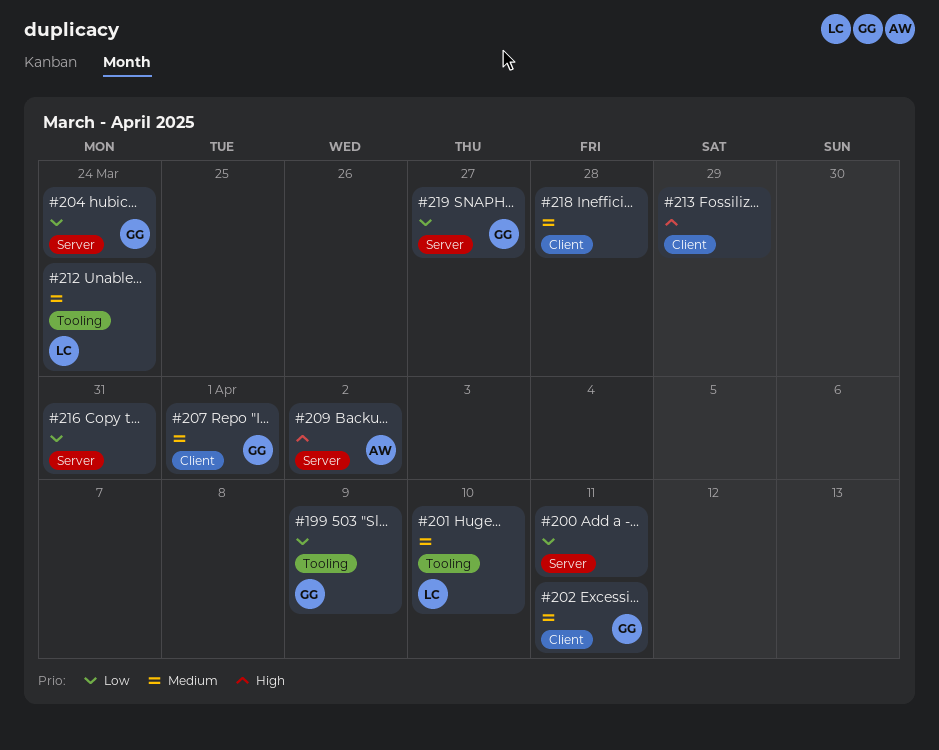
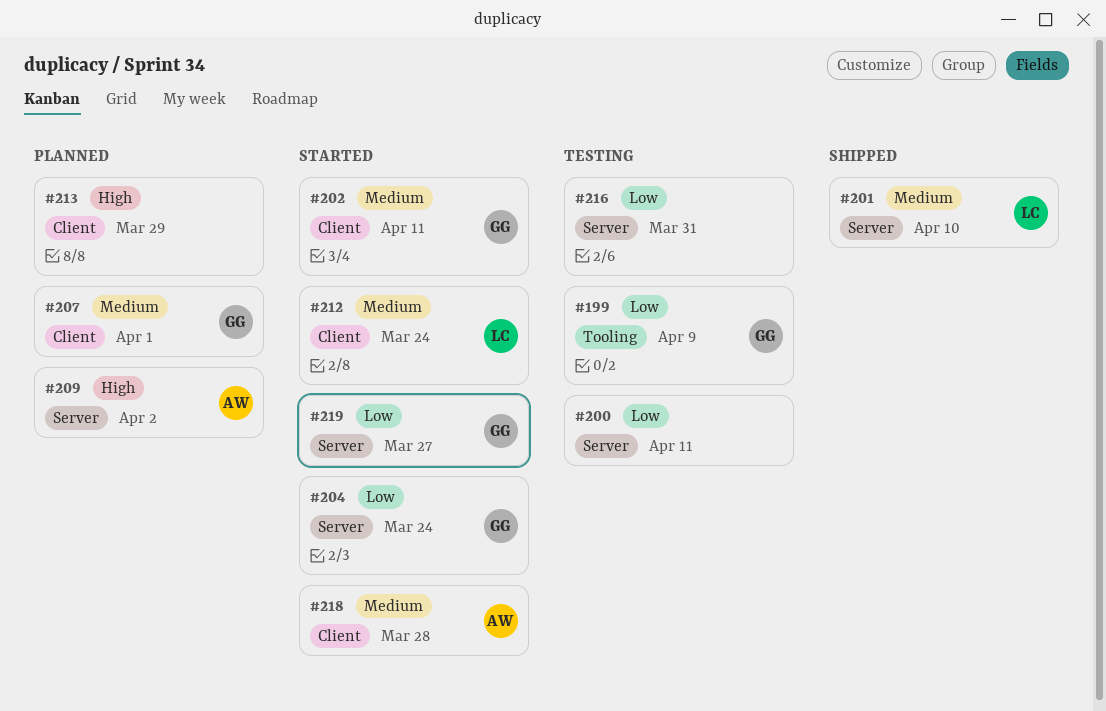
#201, label: Tooling -> Server
#212, label: Tooling -> Client
#218, owner: none -> AW

